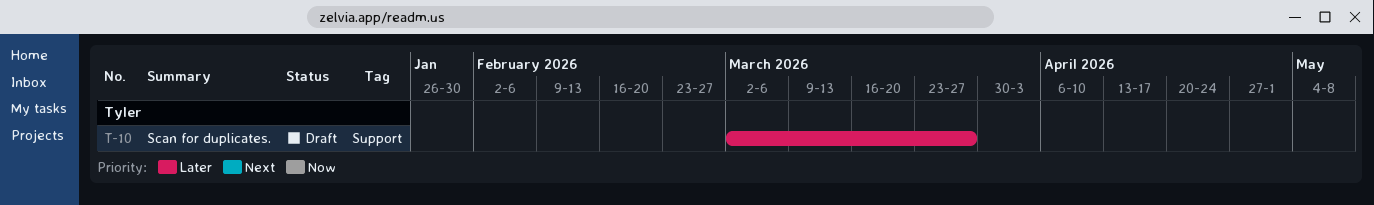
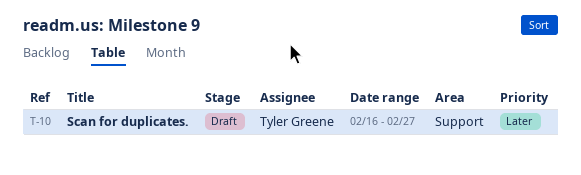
T-10, start: Mar 2 -> Feb 16
T-10, due: Mar 27 -> Feb 27

